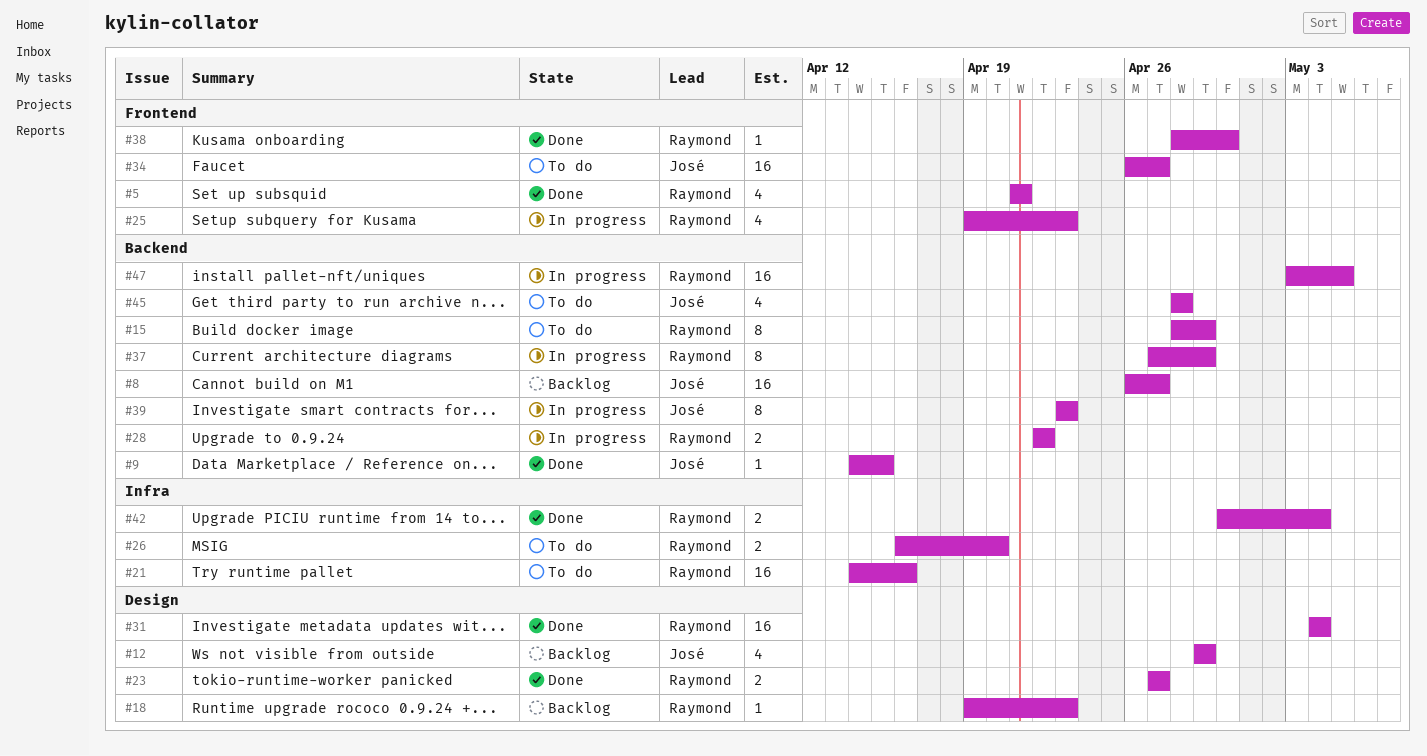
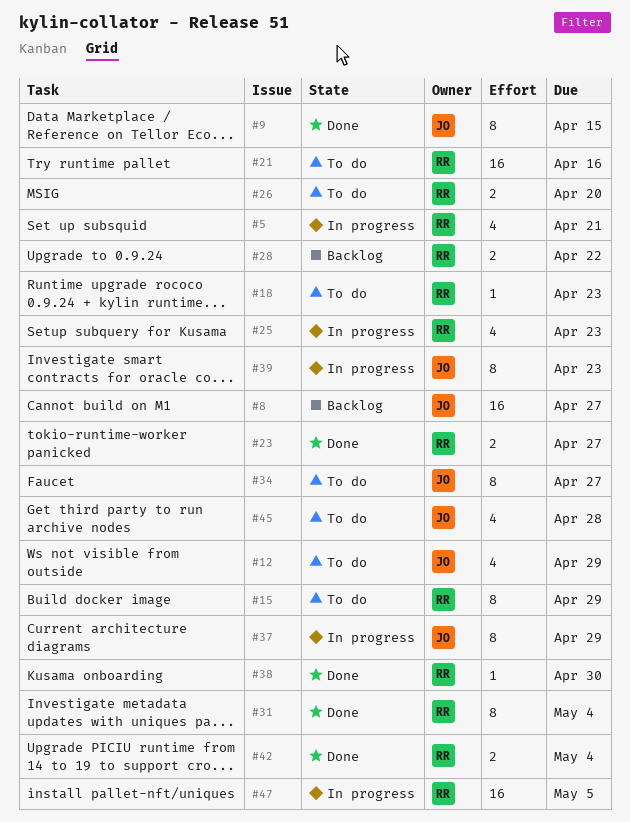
#5, status: Done -> In progress
#9, estimate: 1 -> 8
#12, status: Backlog -> To do
#18, status: Backlog -> To do
#28, status: In progress -> Backlog
#31, estimate: 16 -> 8
#34, estimate: 16 -> 8
#37, owner: Raymond -> José

